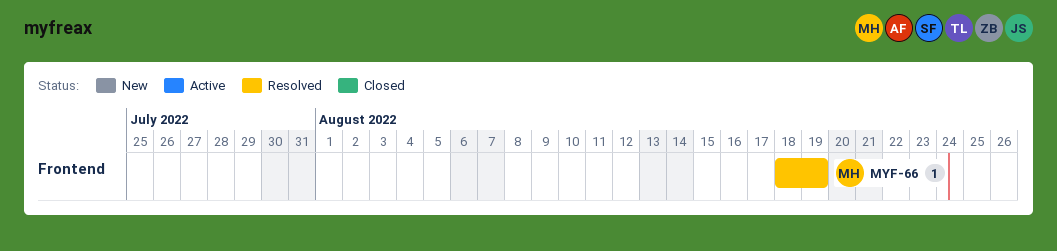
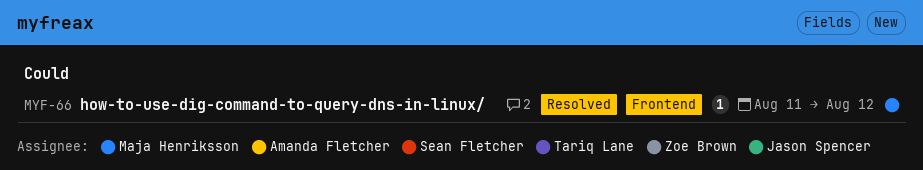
MYF-66, start: Aug 18 -> Aug 11
MYF-66, due: Aug 19 -> Aug 12

